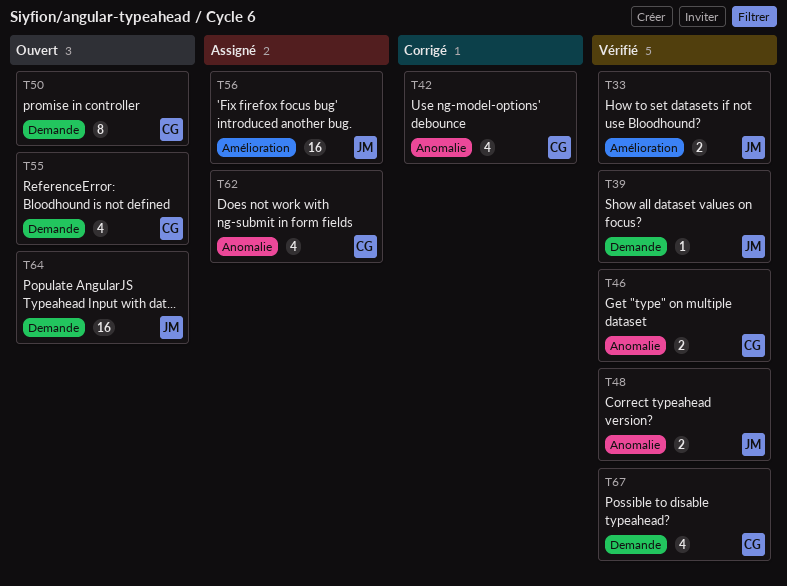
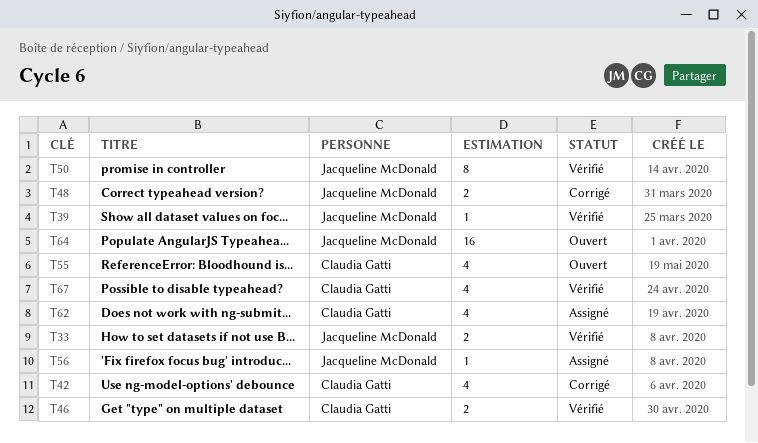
T48, status: Vérifié -> Corrigé
T50, status: Ouvert -> Vérifié
T50, owner: Claudia Gatti -> Jacqueline McDonald
T56, estimate: 16 -> 1

